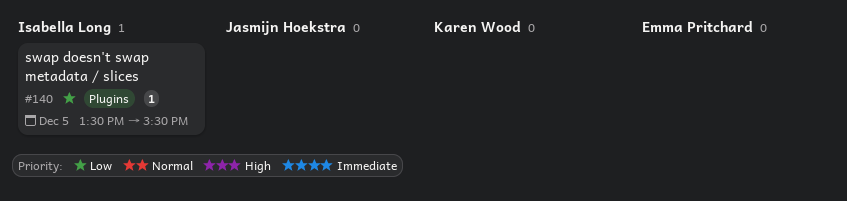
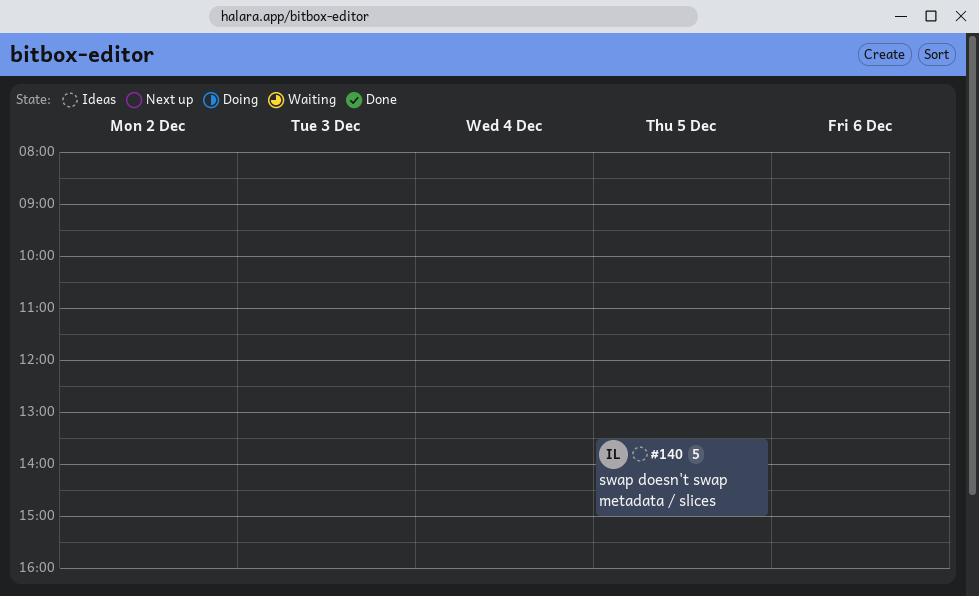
#140, estimate: 1 -> 5
#140, ends: 15:30 -> 15:00

